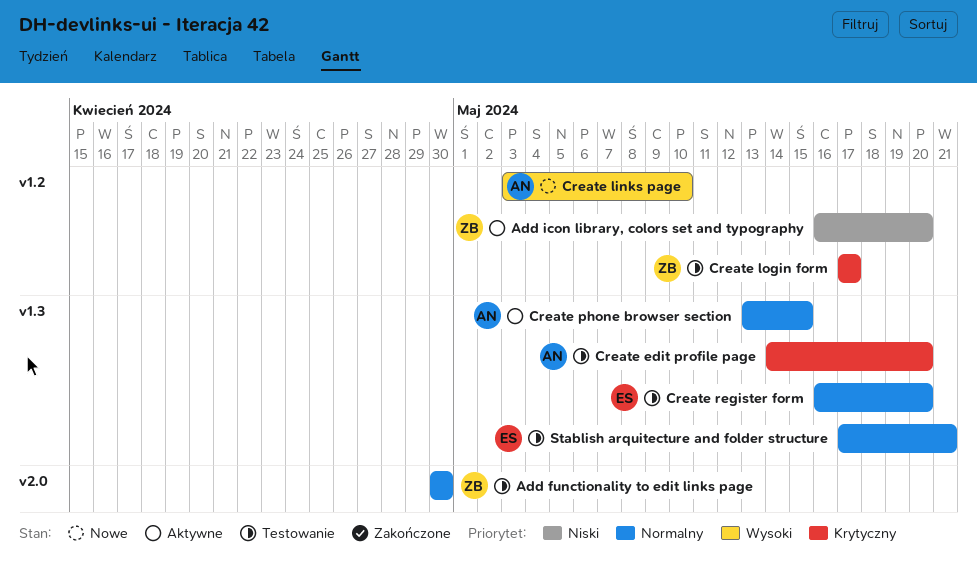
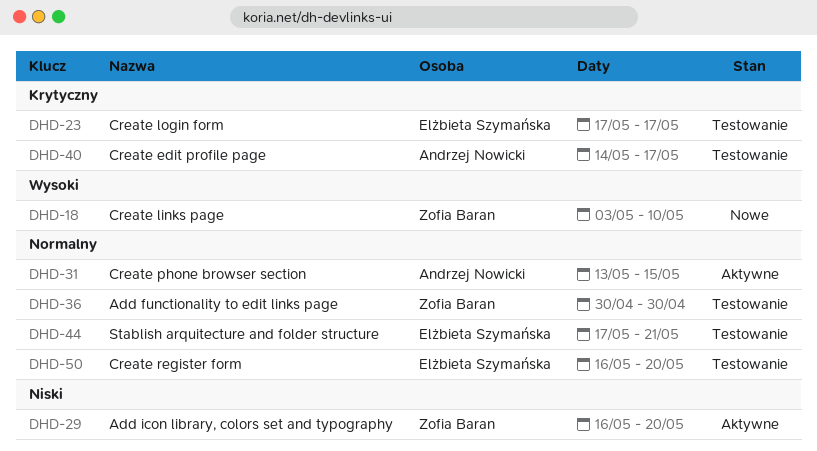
Create edit profile page, due: May 20 -> May 17
Create links page, owner: Andrzej Nowicki -> Zofia Baran
Create login form, owner: Zofia Baran -> Elżbieta Szymańska

